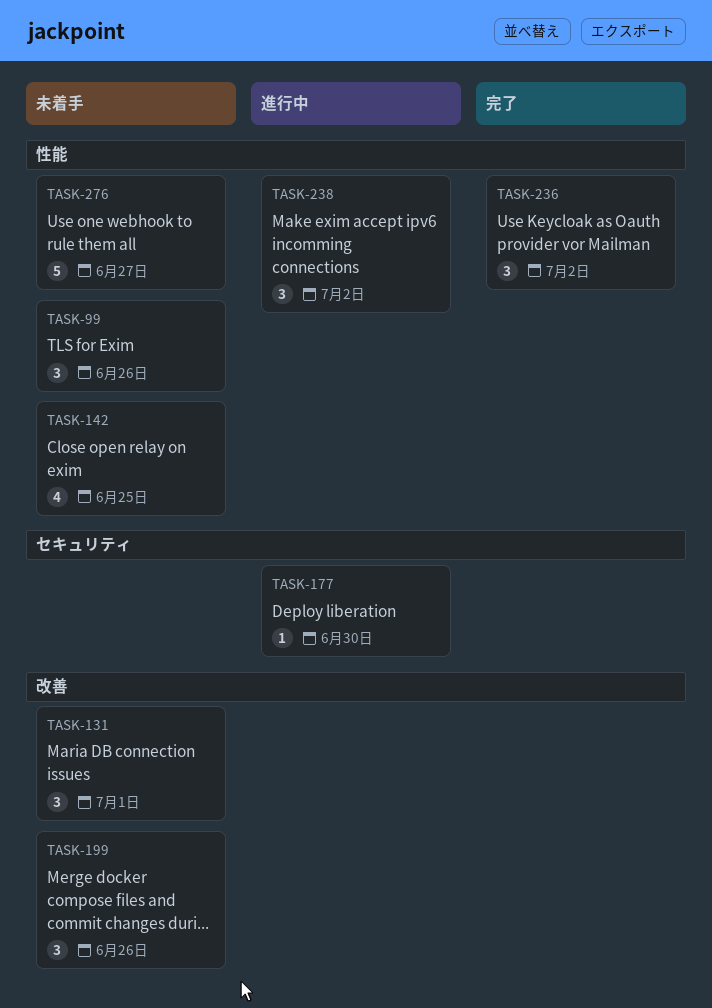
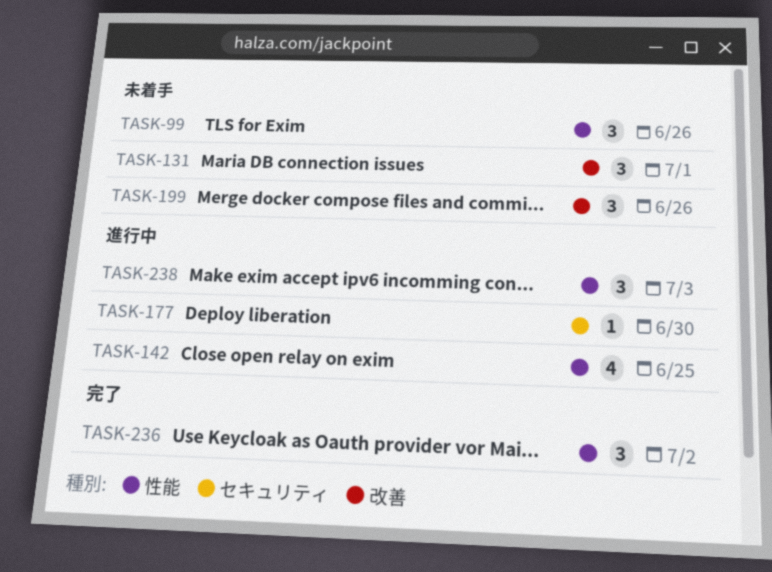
TASK-142, status: 未着手 -> 進行中
TASK-238, due: Jul 2 -> Jul 3
TASK-276: present -> none

